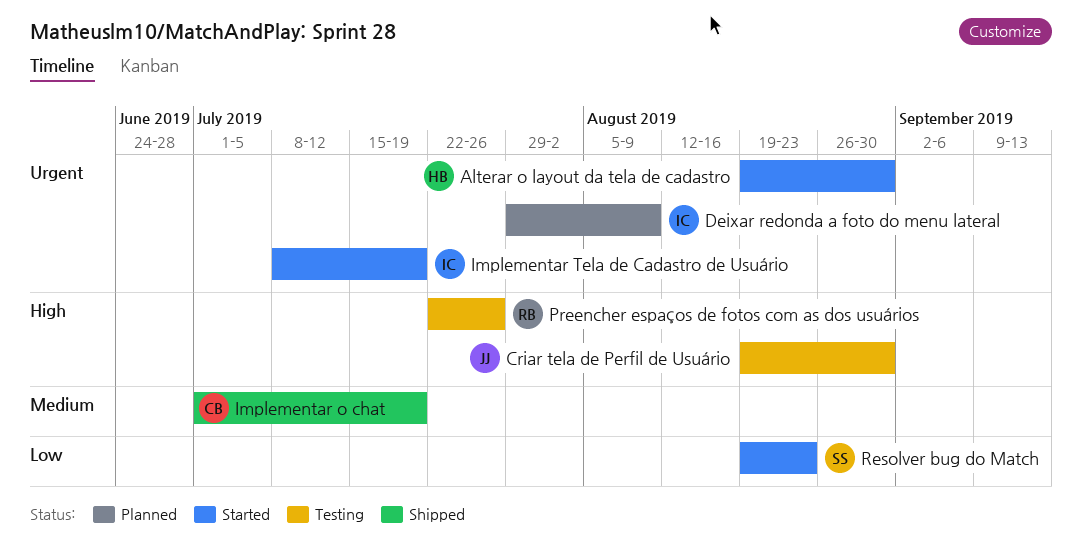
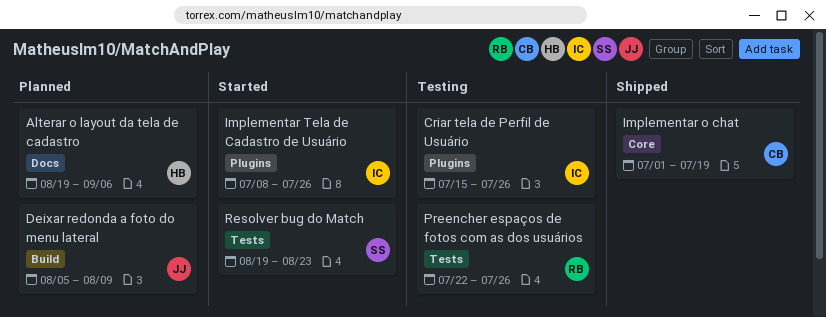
Alterar o layout da tela de cadastro, status: Started -> Planned
Alterar o layout da tela de cadastro, due: Aug 30 -> Sep 6
Criar tela de Perfil de Usuário, owner: JJ -> IC
Criar tela de Perfil de Usuário, start: Aug 19 -> Jul 15
Criar tela de Perfil de Usuário, due: Aug 30 -> Jul 26
Deixar redonda a foto do menu lateral, owner: IC -> JJ
Deixar redonda a foto do menu lateral, start: Jul 29 -> Aug 5
Implementar Tela de Cadastro de Usuário, due: Jul 19 -> Jul 26

